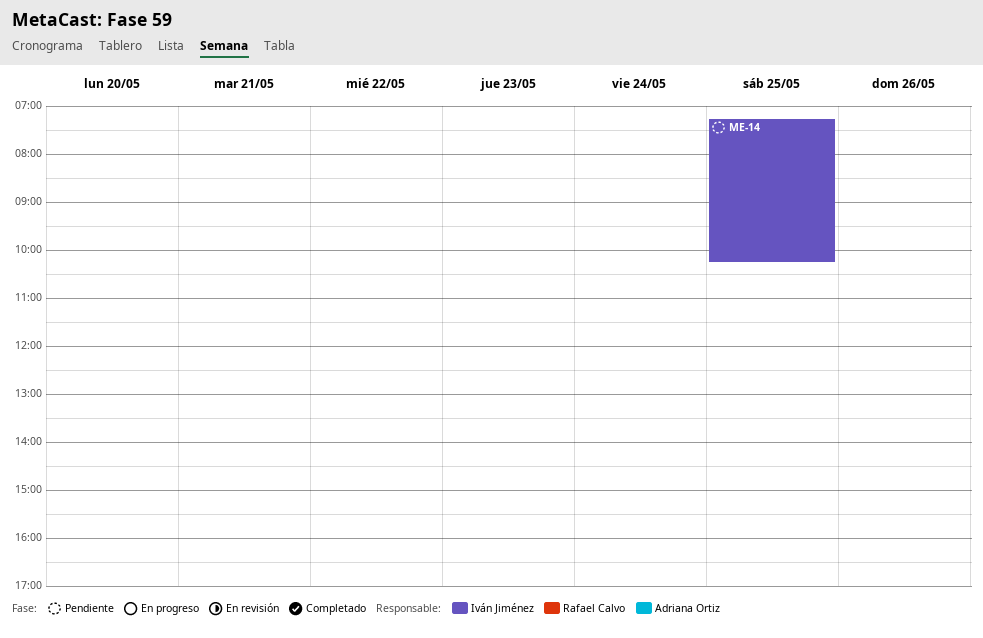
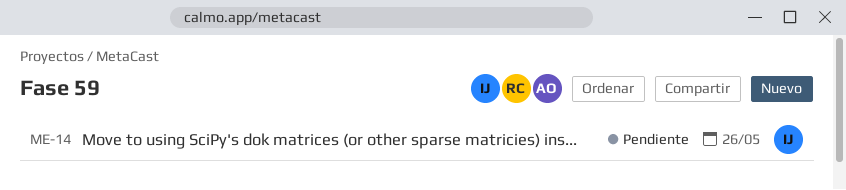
ME-14, day: May 25 -> May 26

